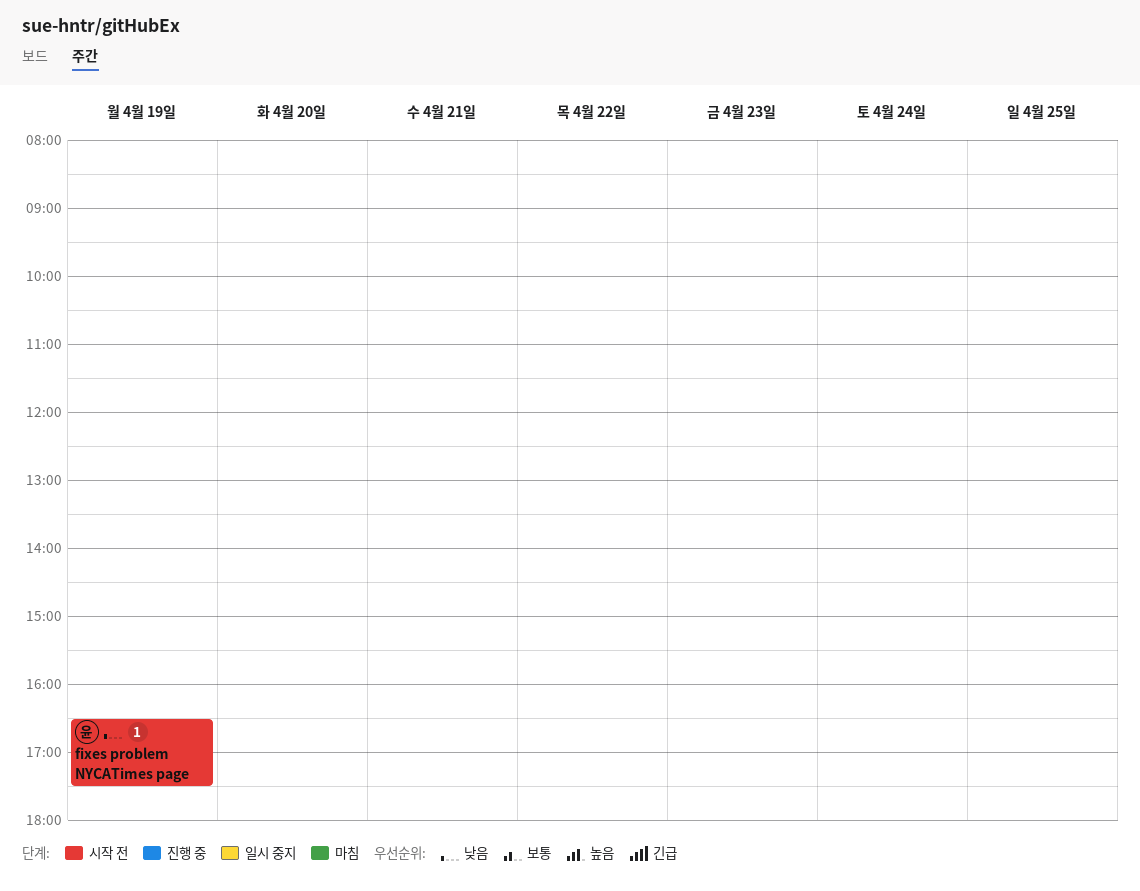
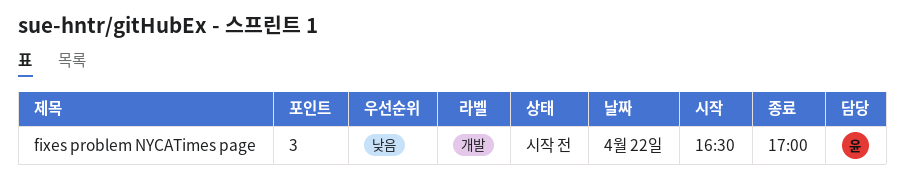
fixes problem NYCATimes page, estimate: 1 -> 3
fixes problem NYCATimes page, day: Apr 19 -> Apr 22
fixes problem NYCATimes page, ends: 17:30 -> 17:00

